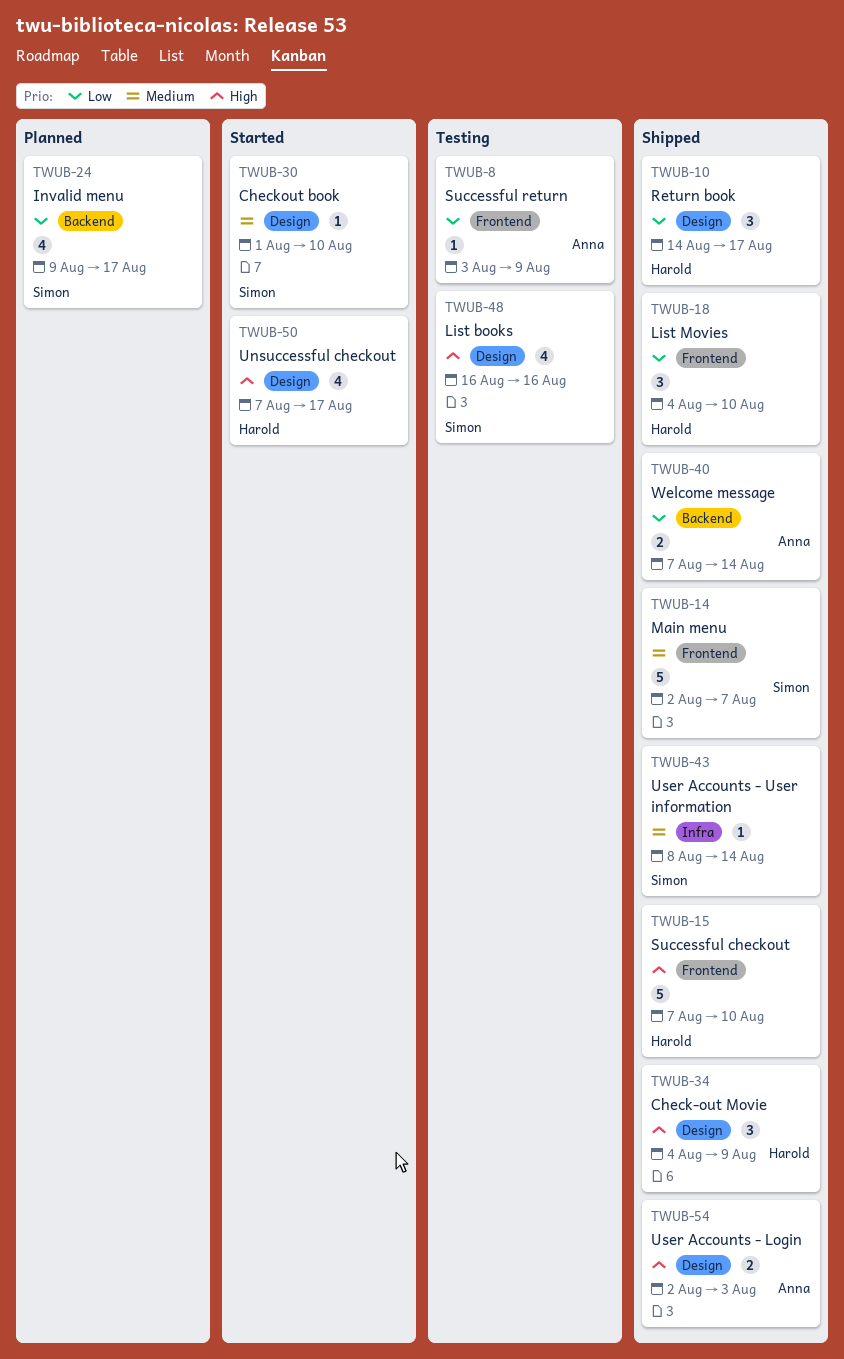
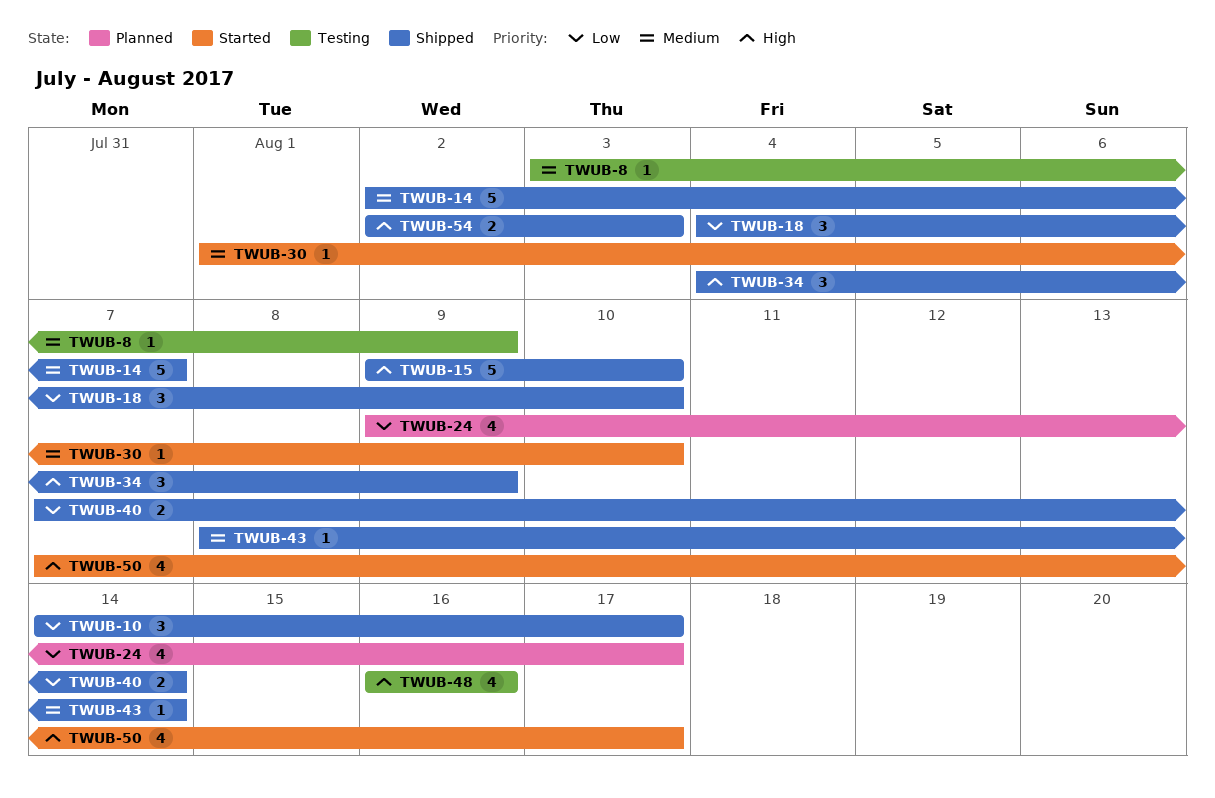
TWUB-8, priority: Low -> Medium
TWUB-15, start: Aug 7 -> Aug 9

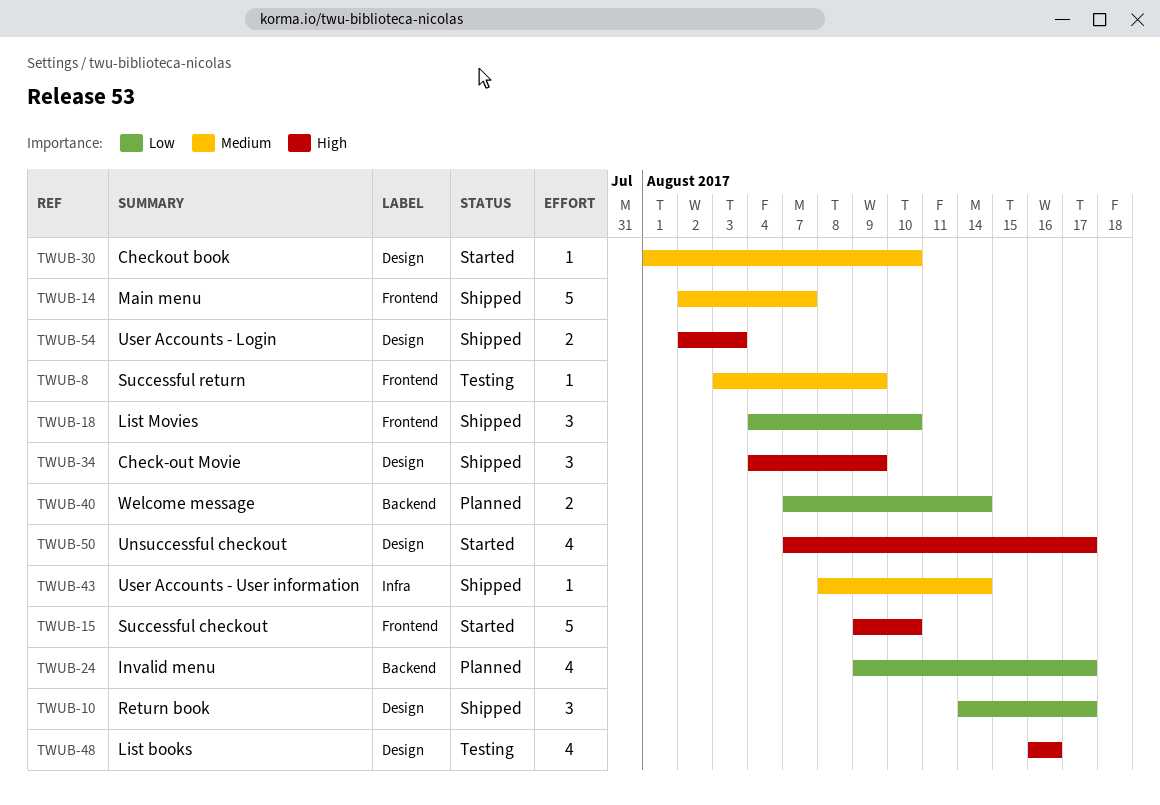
TWUB-15, status: Shipped -> Started
TWUB-40, status: Shipped -> Planned

